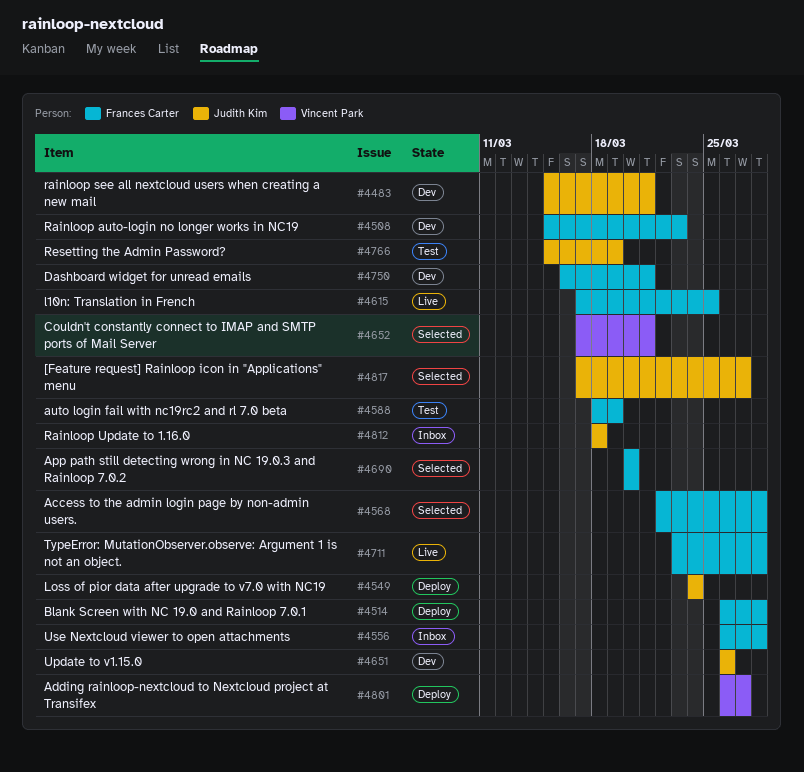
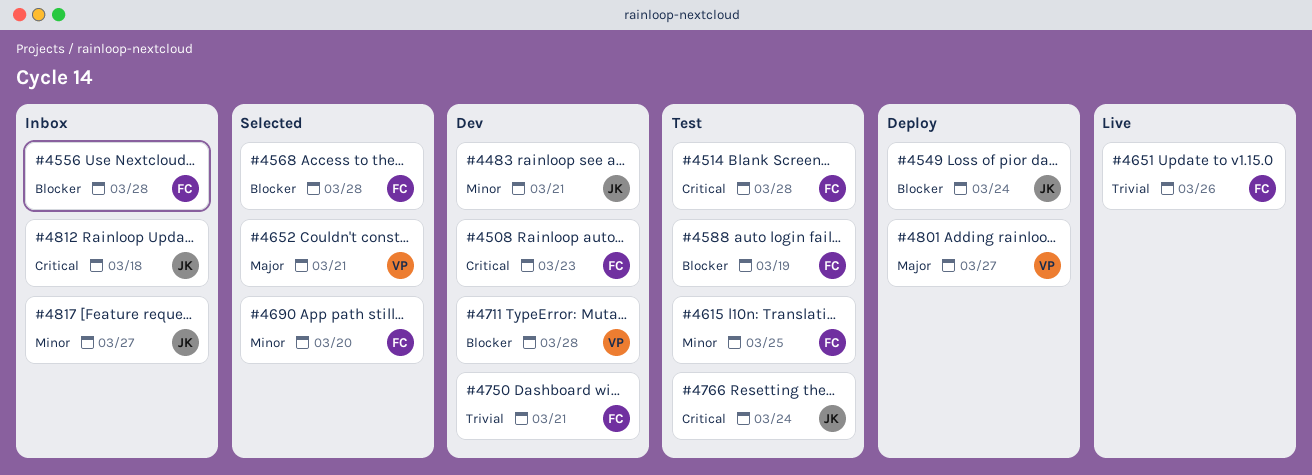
#4514, status: Deploy -> Test
#4615, status: Live -> Test
#4651, status: Dev -> Live
#4651, owner: Judith Kim -> Frances Carter
#4711, status: Live -> Dev
#4711, owner: Frances Carter -> Vincent Park
#4766, due: Mar 19 -> Mar 24
#4817, status: Selected -> Inbox

